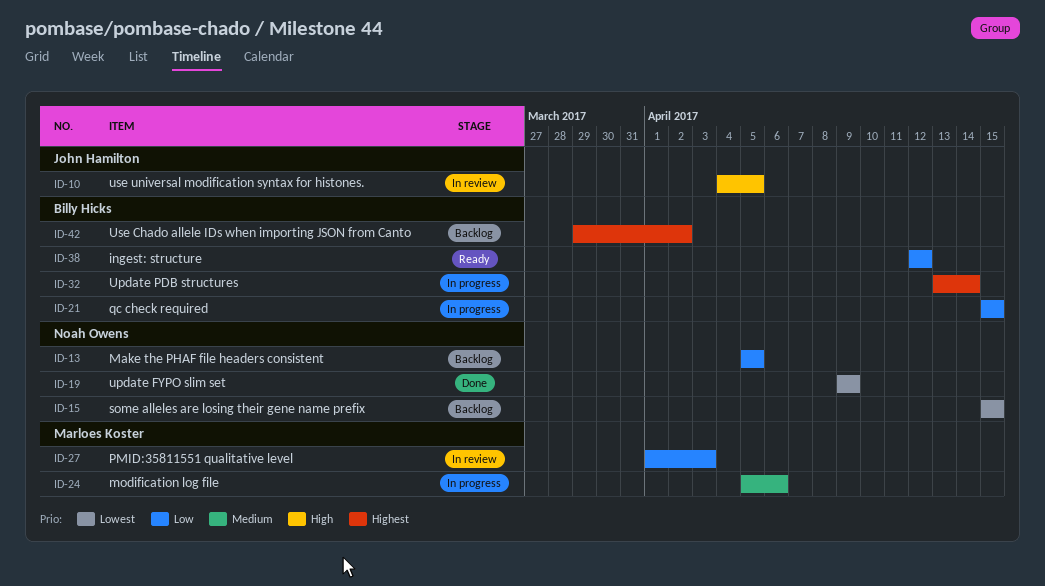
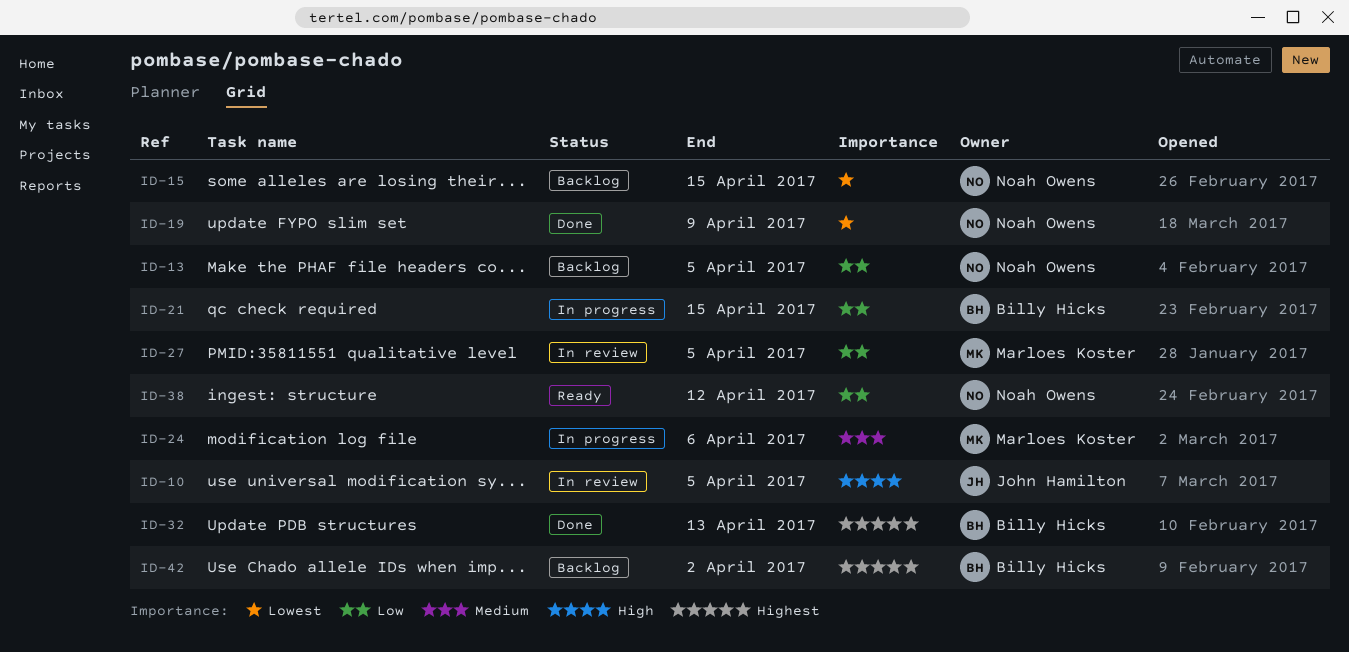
ID-27, due: Apr 3 -> Apr 5
ID-32, status: In progress -> Done
ID-32, due: Apr 14 -> Apr 13
ID-38, owner: Billy Hicks -> Noah Owens

